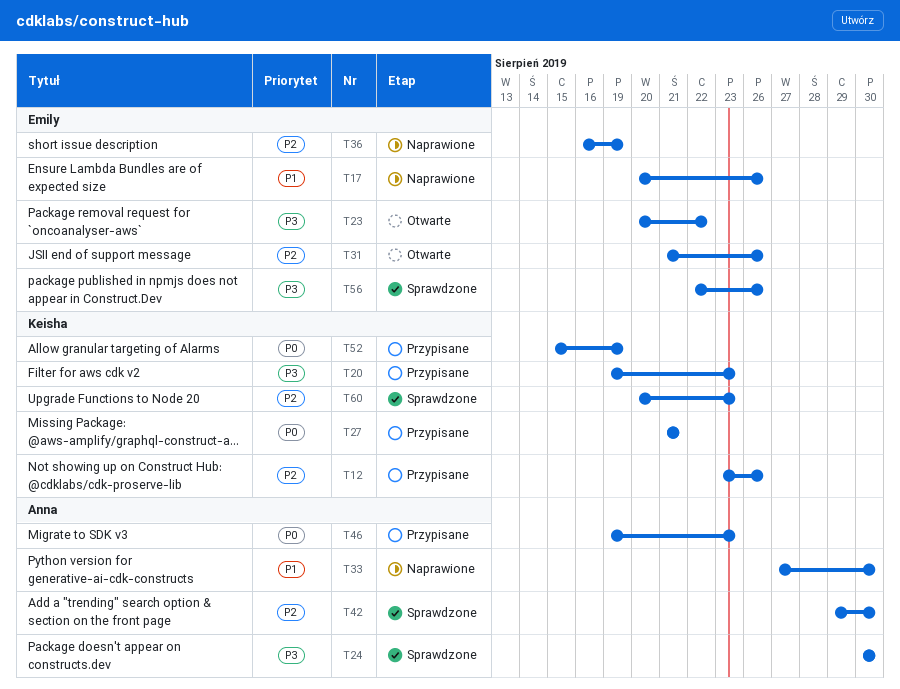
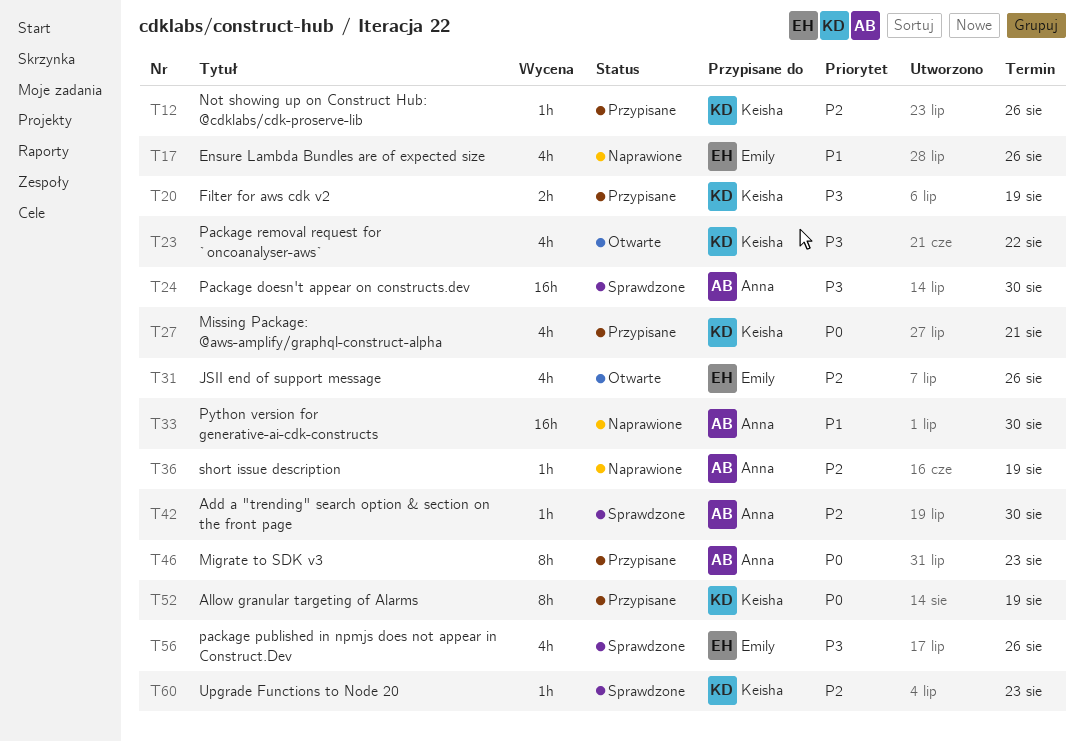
T20, due: Aug 23 -> Aug 19
T23, owner: Emily -> Keisha
T36, owner: Emily -> Anna

